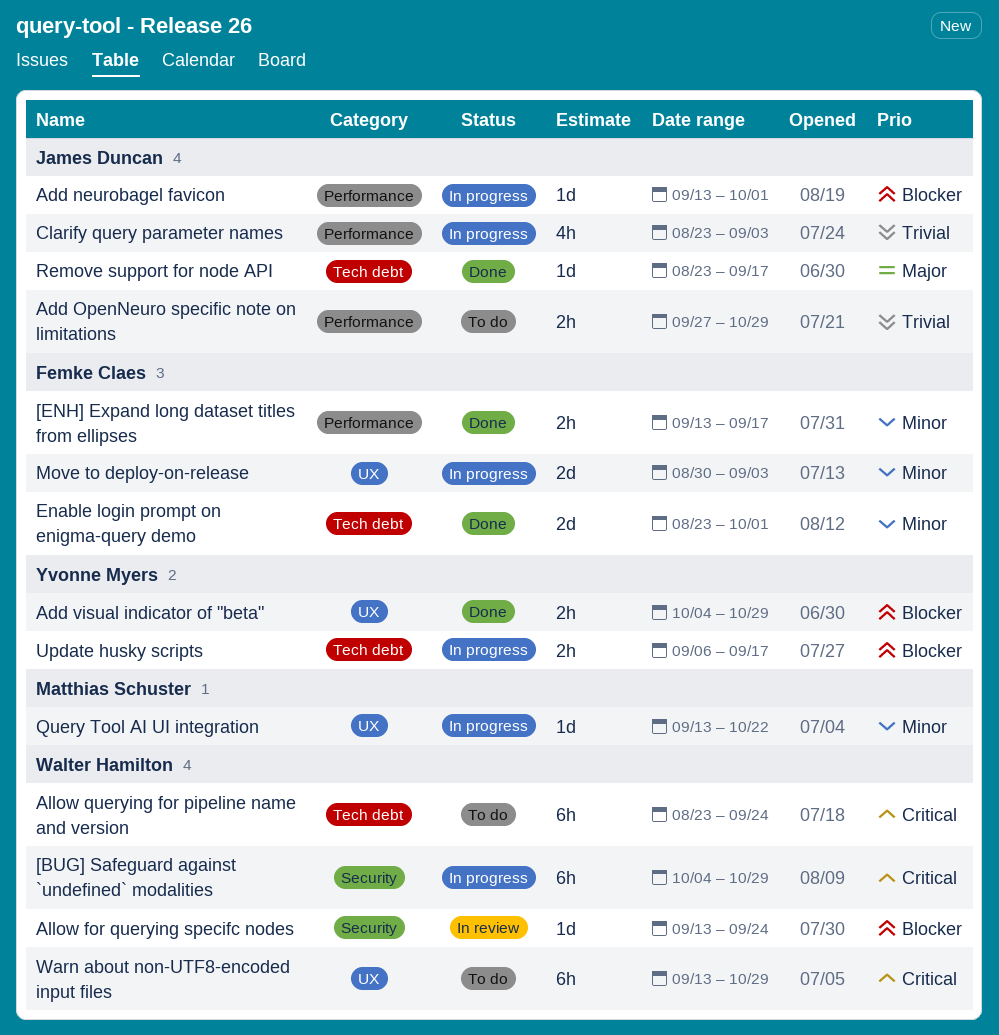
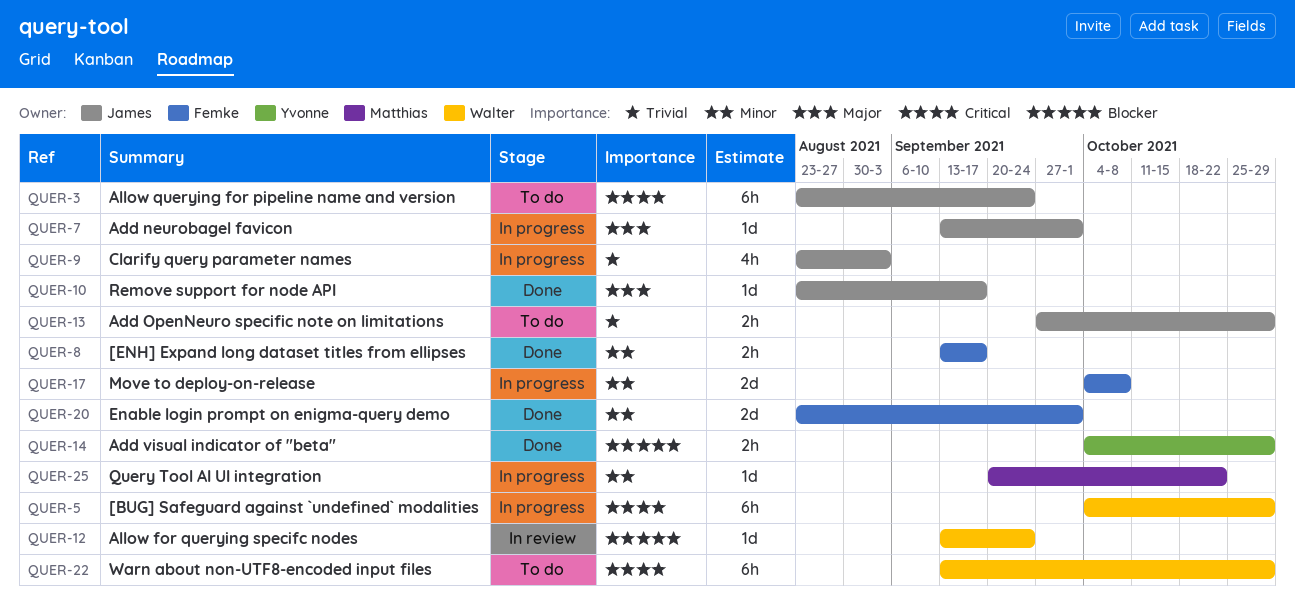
Add neurobagel favicon, priority: Blocker -> Major
Allow querying for pipeline name and version, owner: Walter Hamilton -> James Duncan
Move to deploy-on-release, start: Aug 30 -> Oct 4
Move to deploy-on-release, due: Sep 3 -> Oct 8
Query Tool AI UI integration, start: Sep 13 -> Sep 20
Update husky scripts: present -> none

